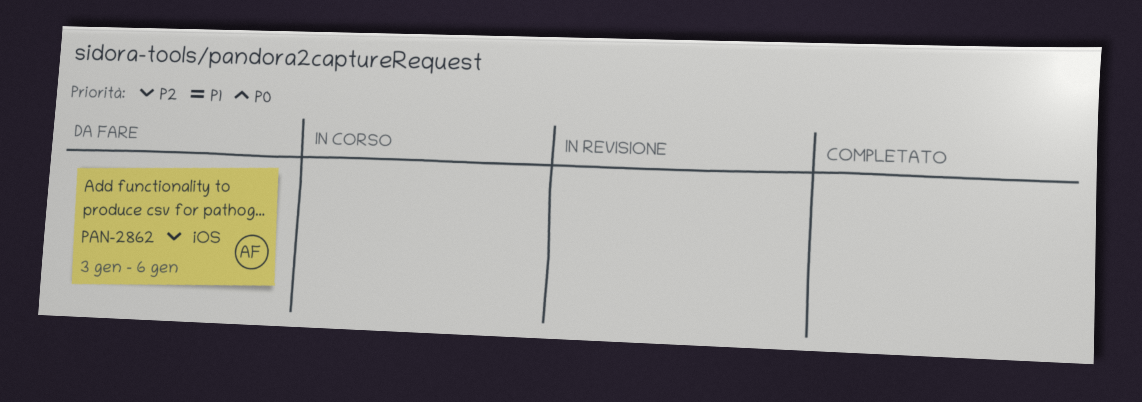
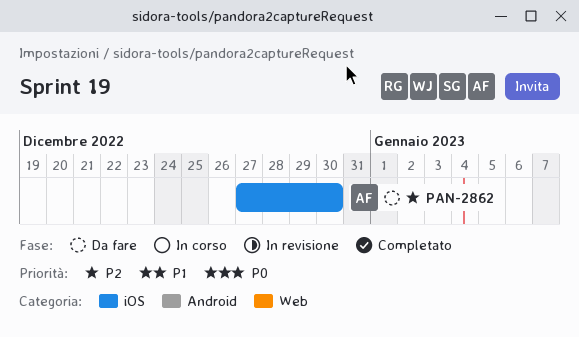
PAN-2862, start: Jan 3 -> Dec 27
PAN-2862, due: Jan 6 -> Dec 30

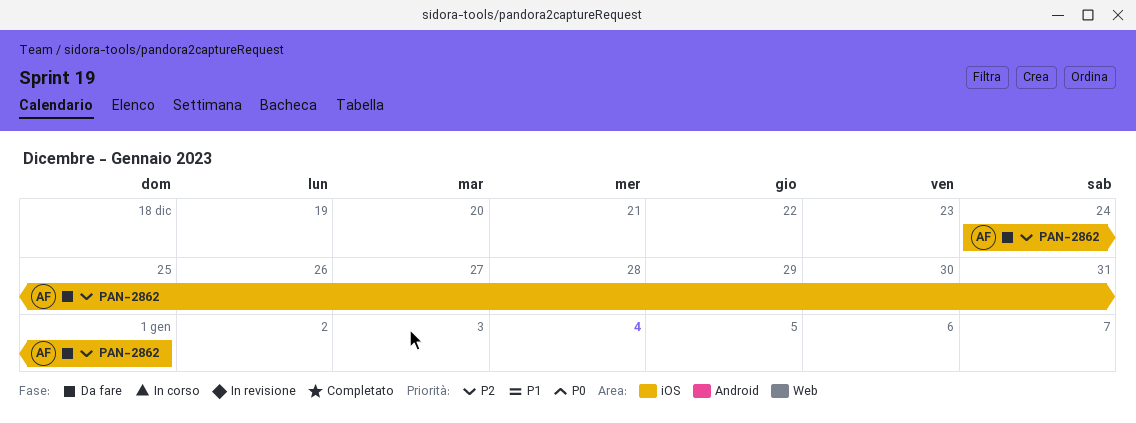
PAN-2862, start: Dec 27 -> Dec 24
PAN-2862, due: Dec 30 -> Jan 1

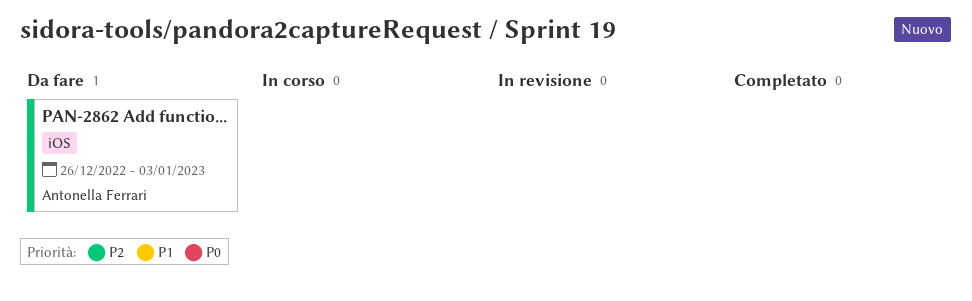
PAN-2862, start: Dec 24 -> Dec 26
PAN-2862, due: Jan 1 -> Jan 3

